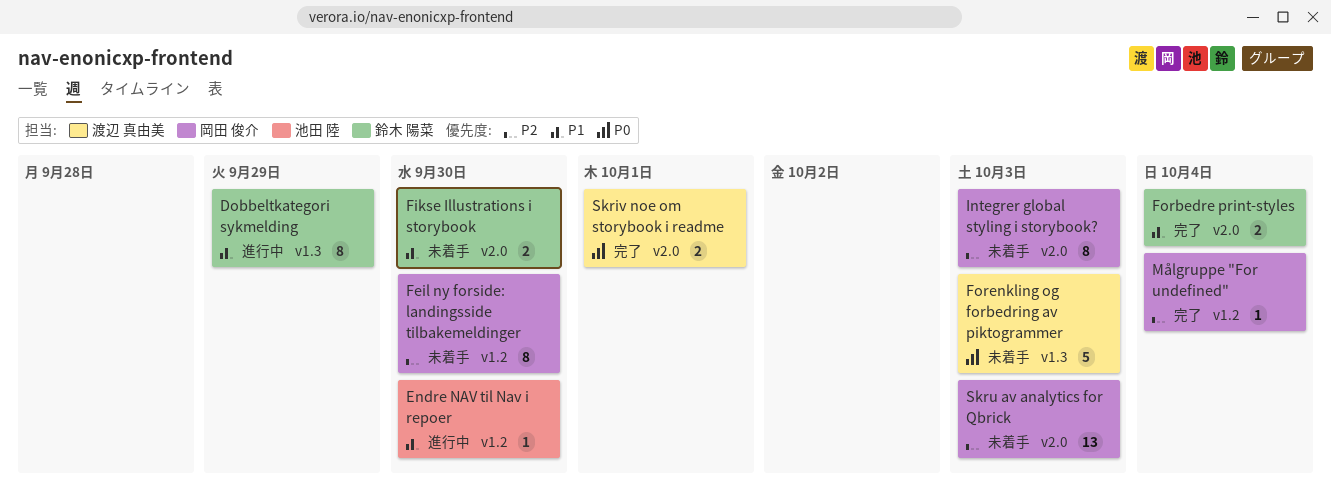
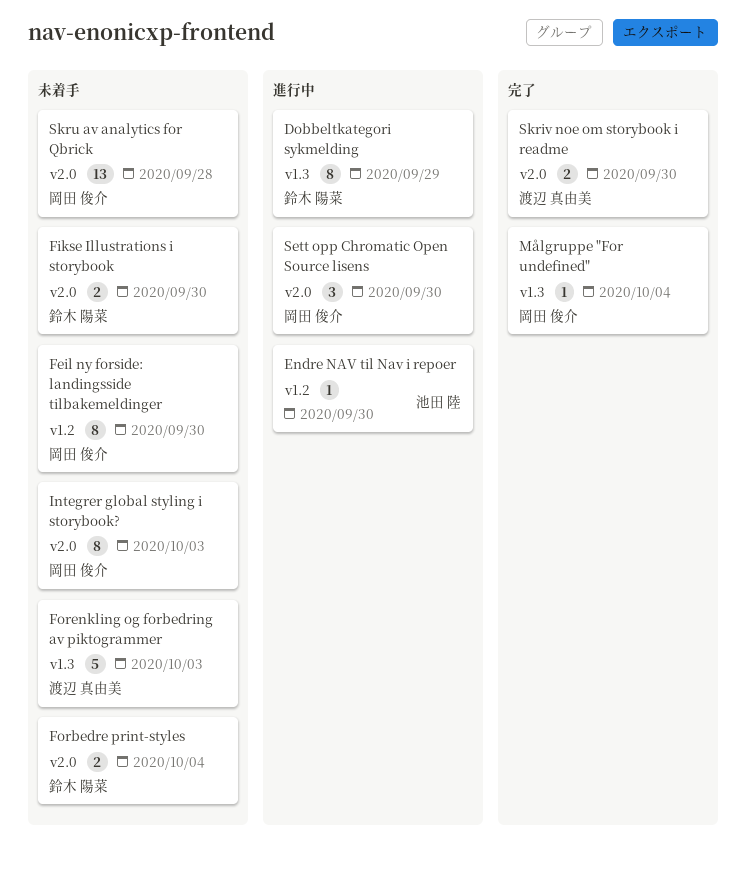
Forbedre print-styles, status: 完了 -> 未着手
Målgruppe "For undefined", label: v1.2 -> v1.3
Sett opp Chromatic Open Source lisens: none -> present
Skriv noe om storybook i readme, due: Oct 1 -> Sep 30
Skru av analytics for Qbrick, due: Oct 3 -> Sep 28

